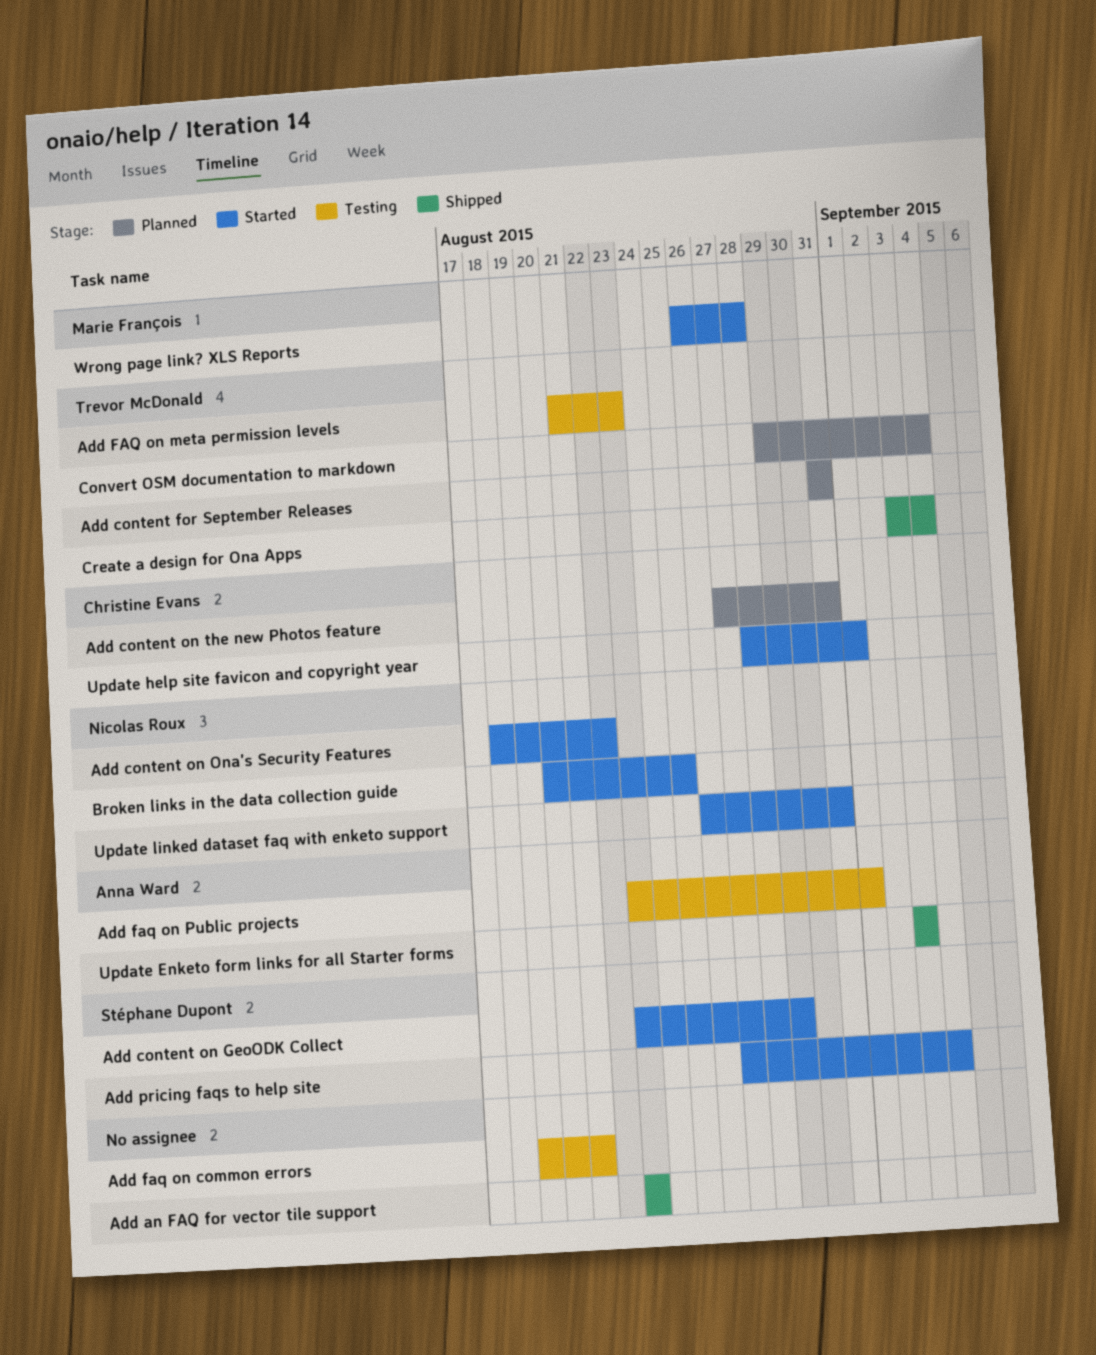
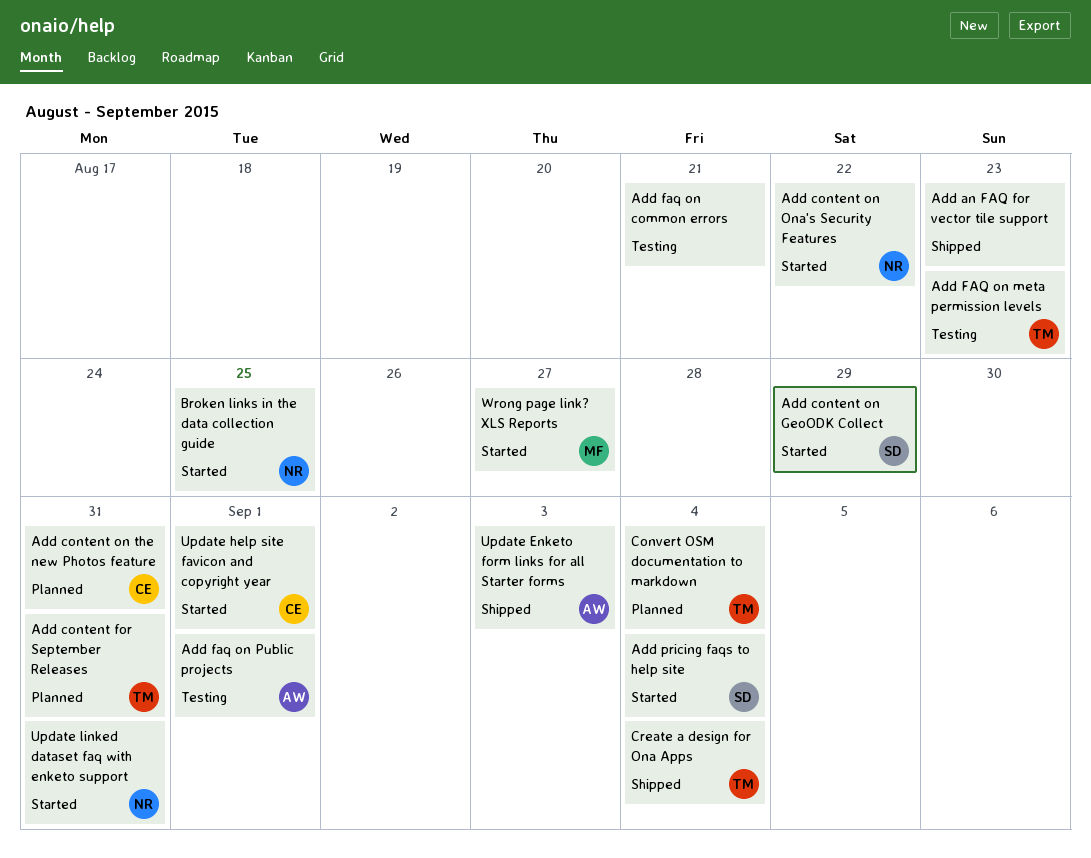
Wrong page link? XLS Reports, due: Aug 28 -> Aug 27

